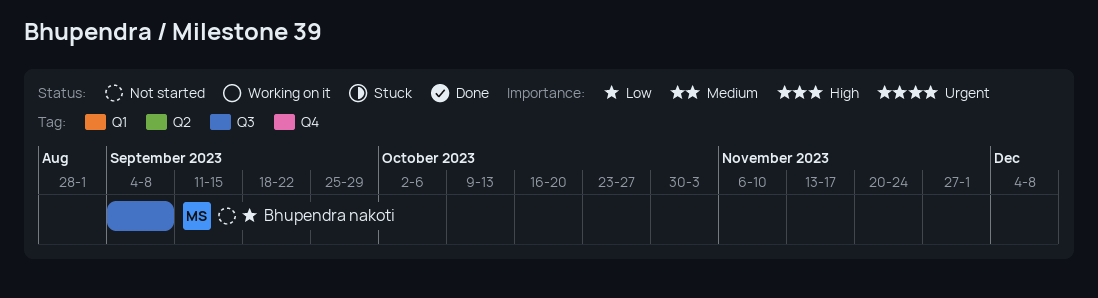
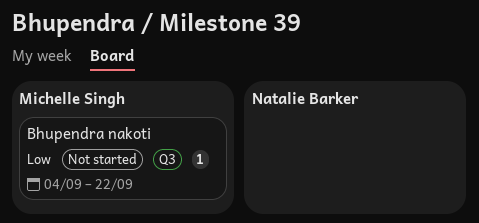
Bhupendra nakoti, due: Sep 8 -> Sep 22

